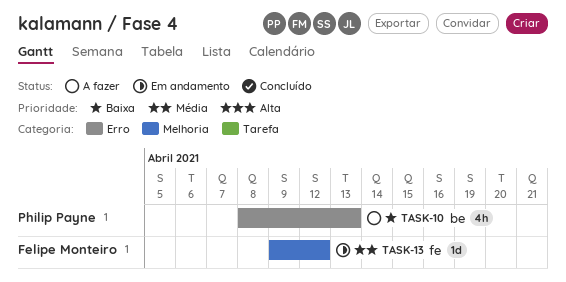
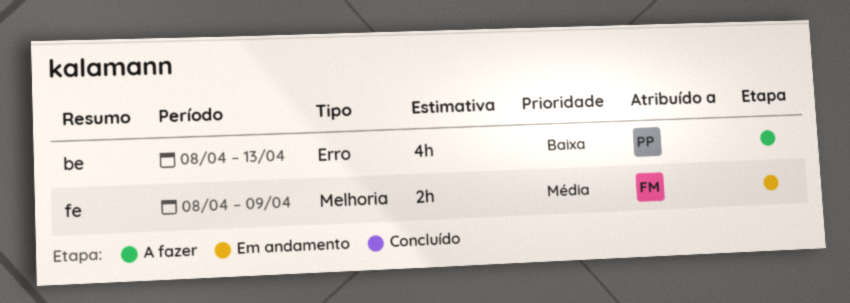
fe, estimate: 1d -> 2h
fe, start: Apr 9 -> Apr 8
fe, due: Apr 12 -> Apr 9

